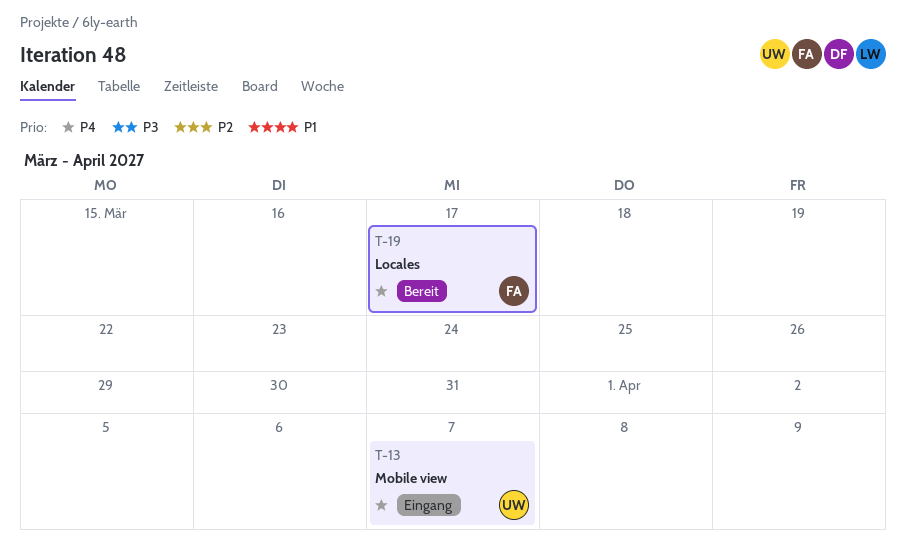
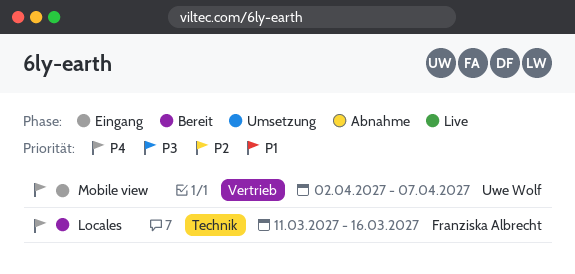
Locales, due: Mar 17 -> Mar 16

